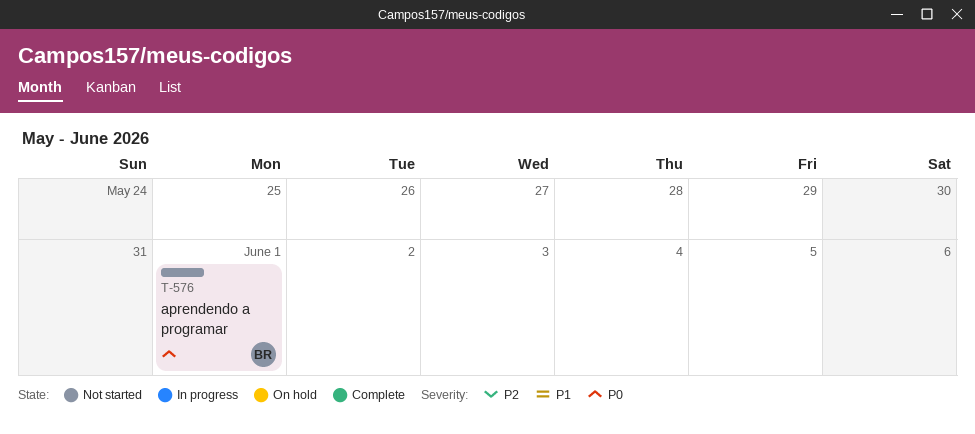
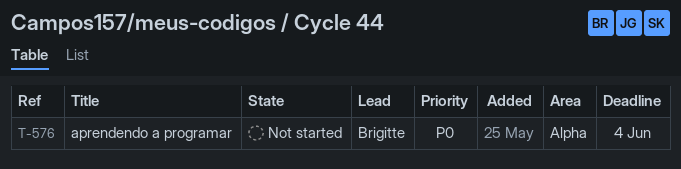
T-576, due: Jun 1 -> Jun 4

